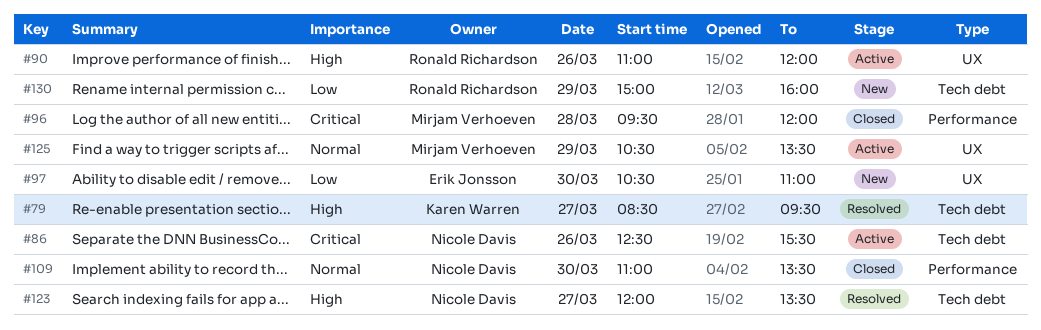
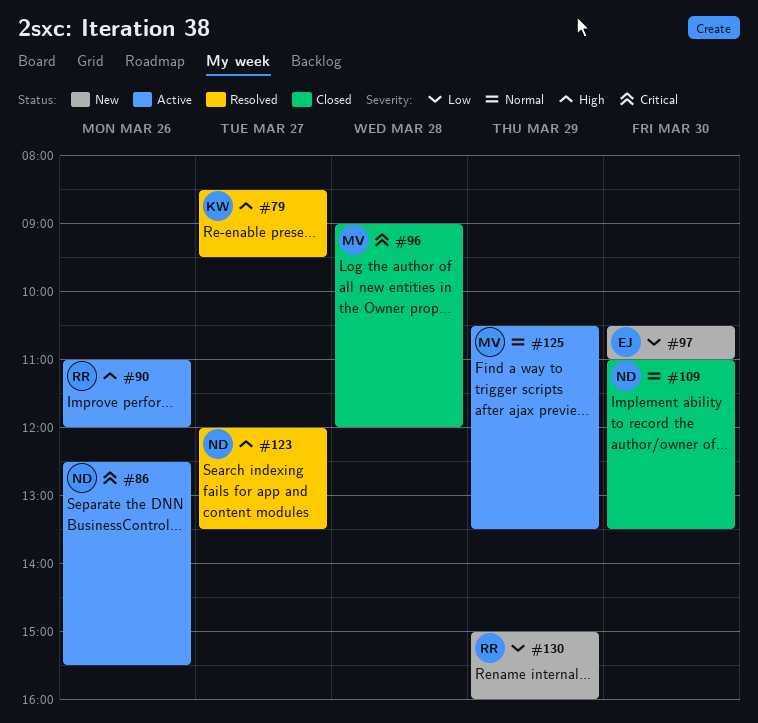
#96, begins: 09:30 -> 09:00

